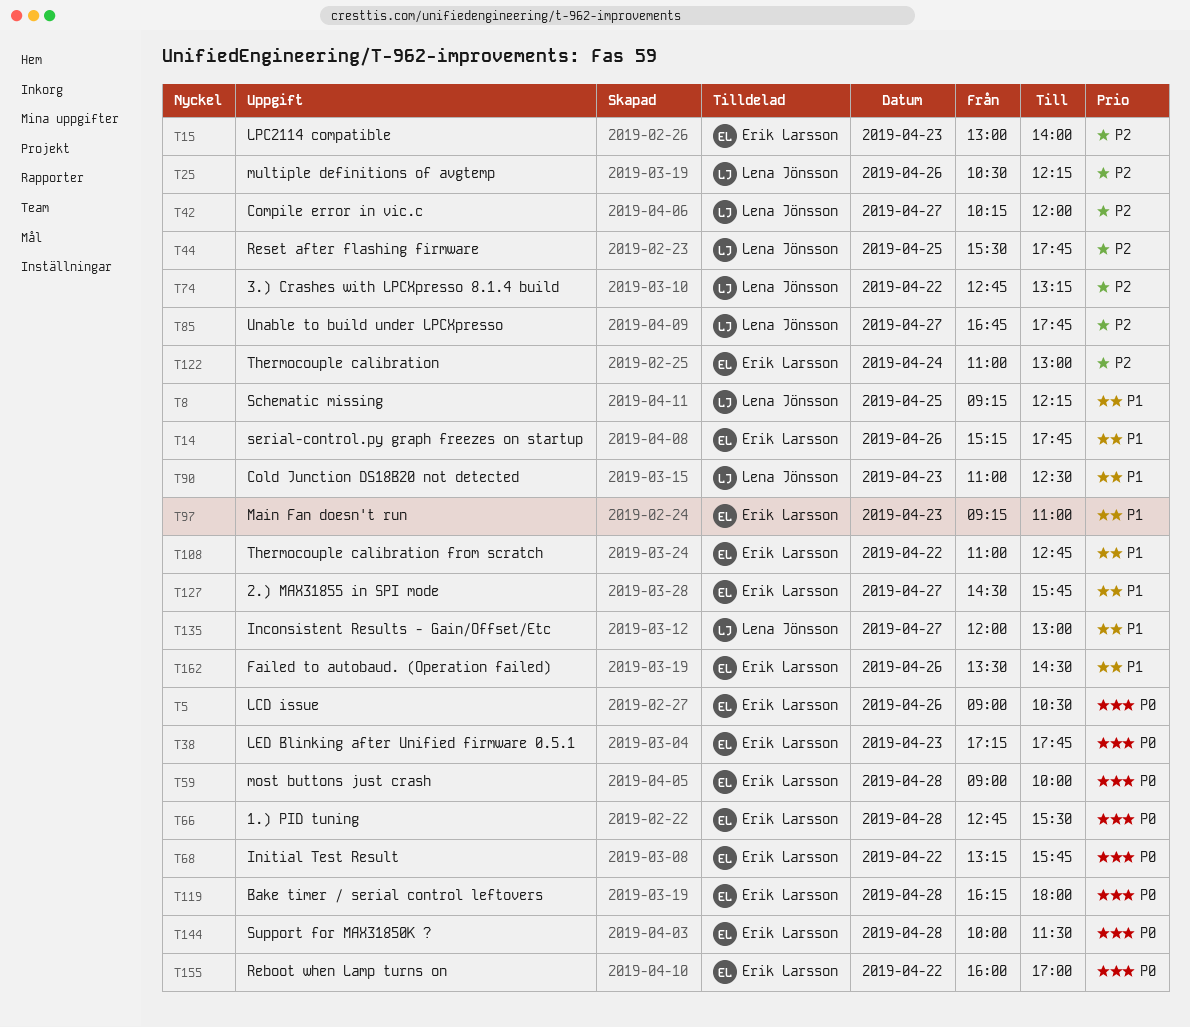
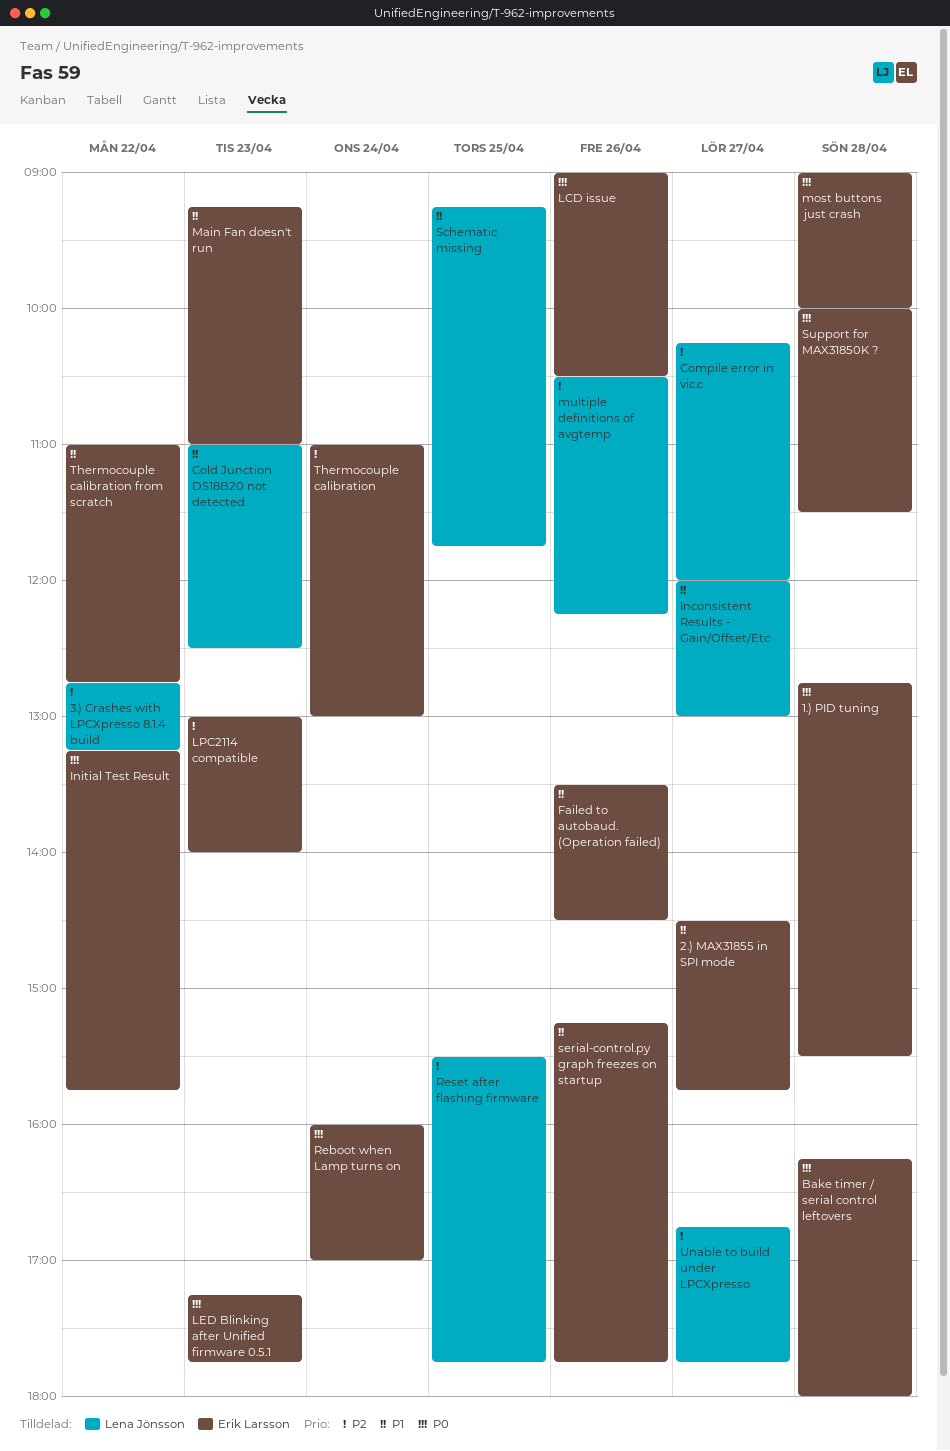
Reboot when Lamp turns on, day: Apr 22 -> Apr 24
Schematic missing, ends: 12:15 -> 11:45

